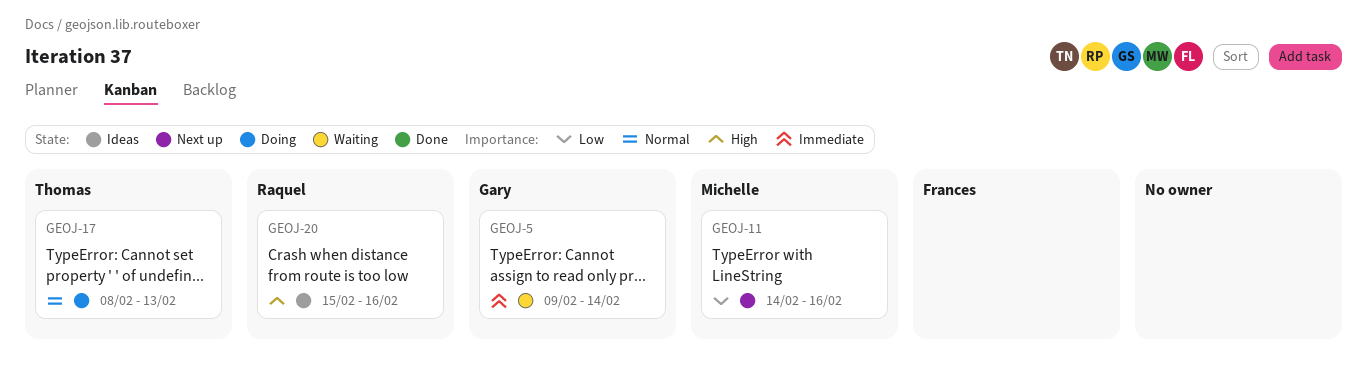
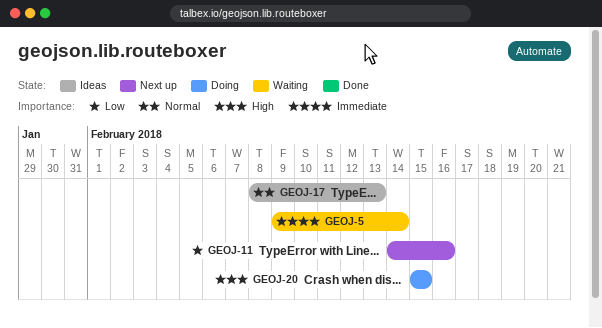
GEOJ-17, status: Doing -> Ideas
GEOJ-20, status: Ideas -> Doing
GEOJ-20, due: Feb 16 -> Feb 15

